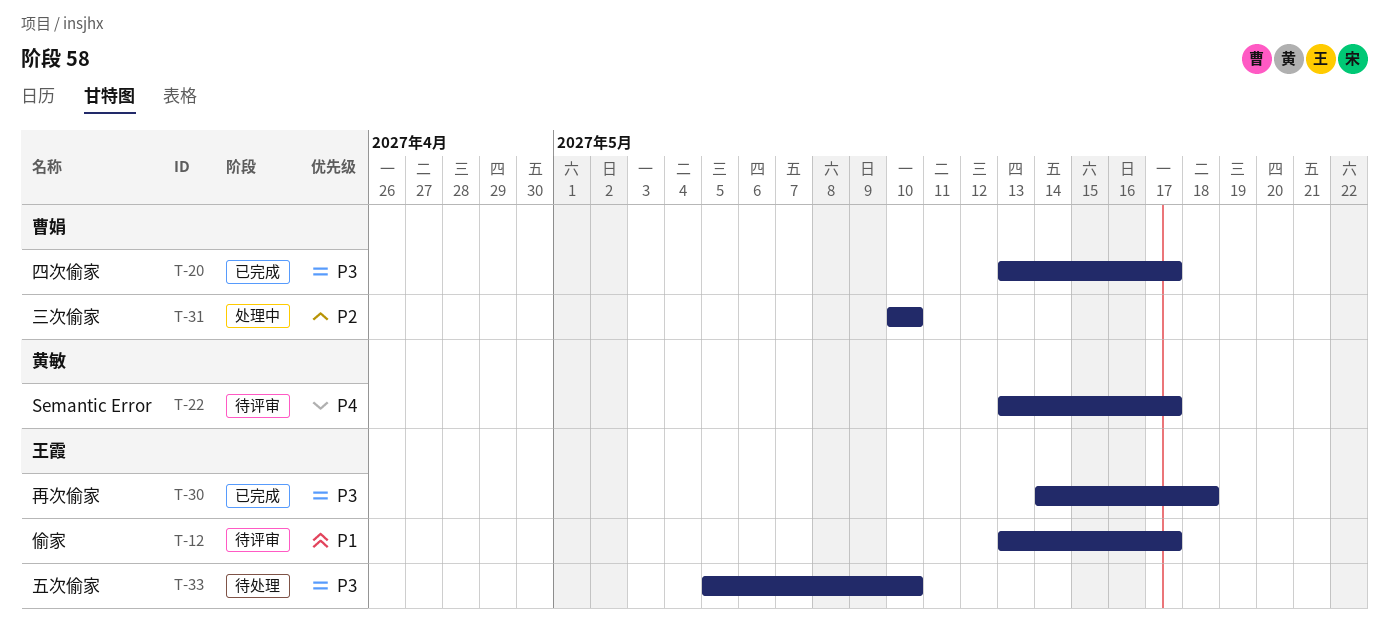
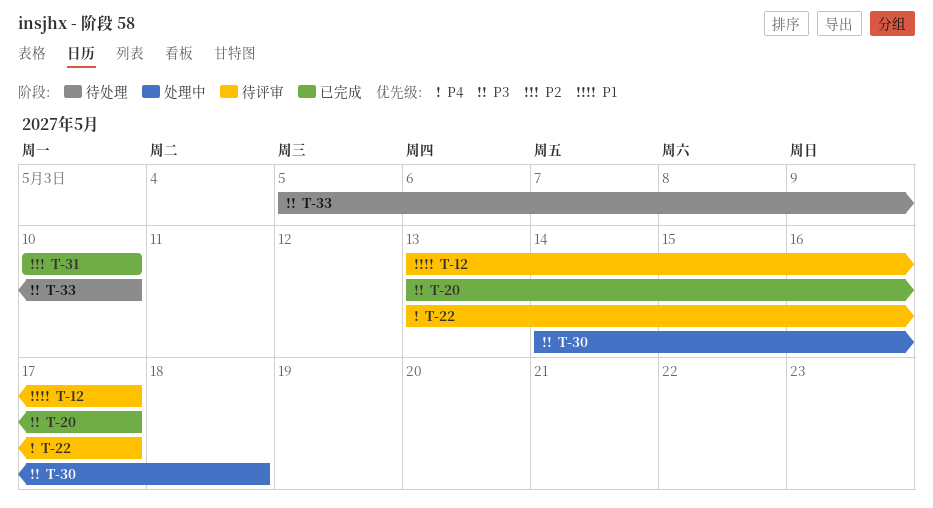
T-30, status: 已完成 -> 处理中
T-31, status: 处理中 -> 已完成

